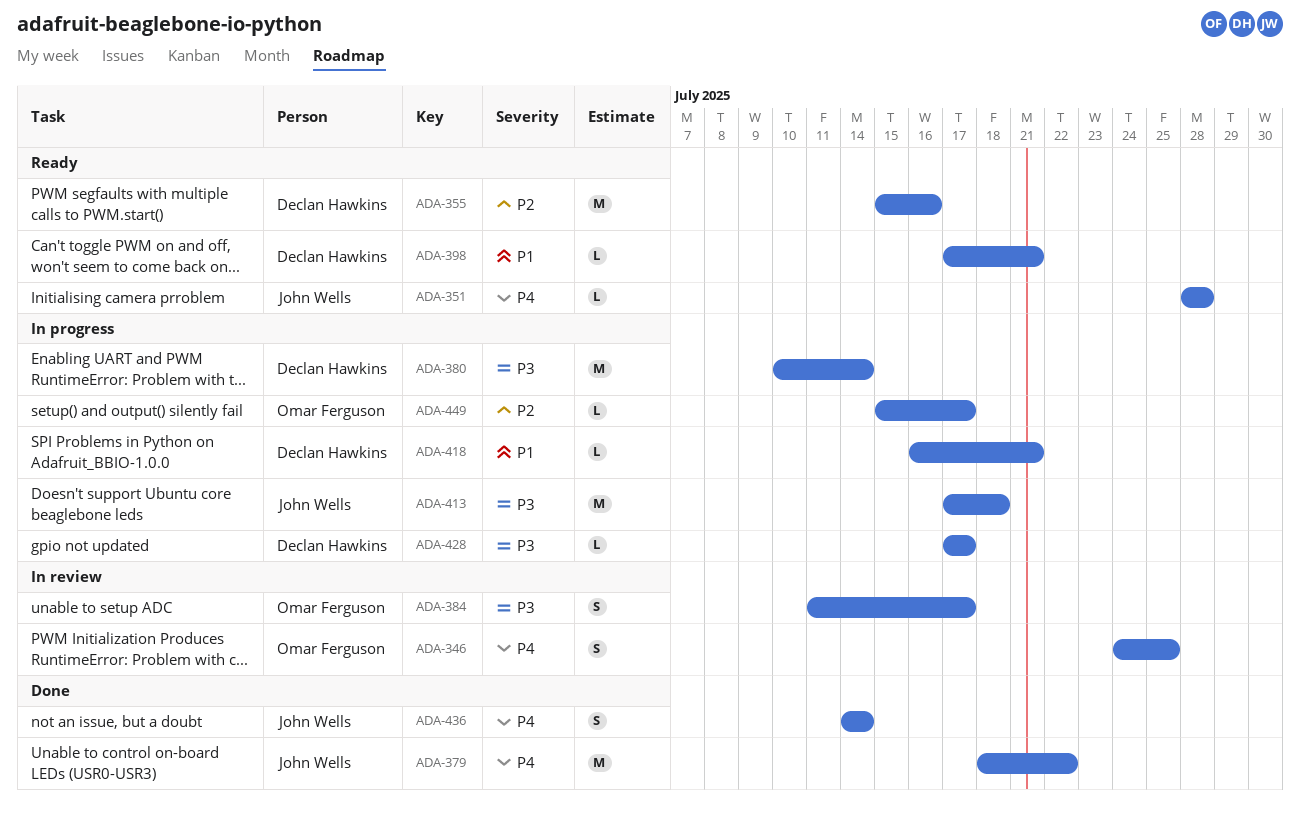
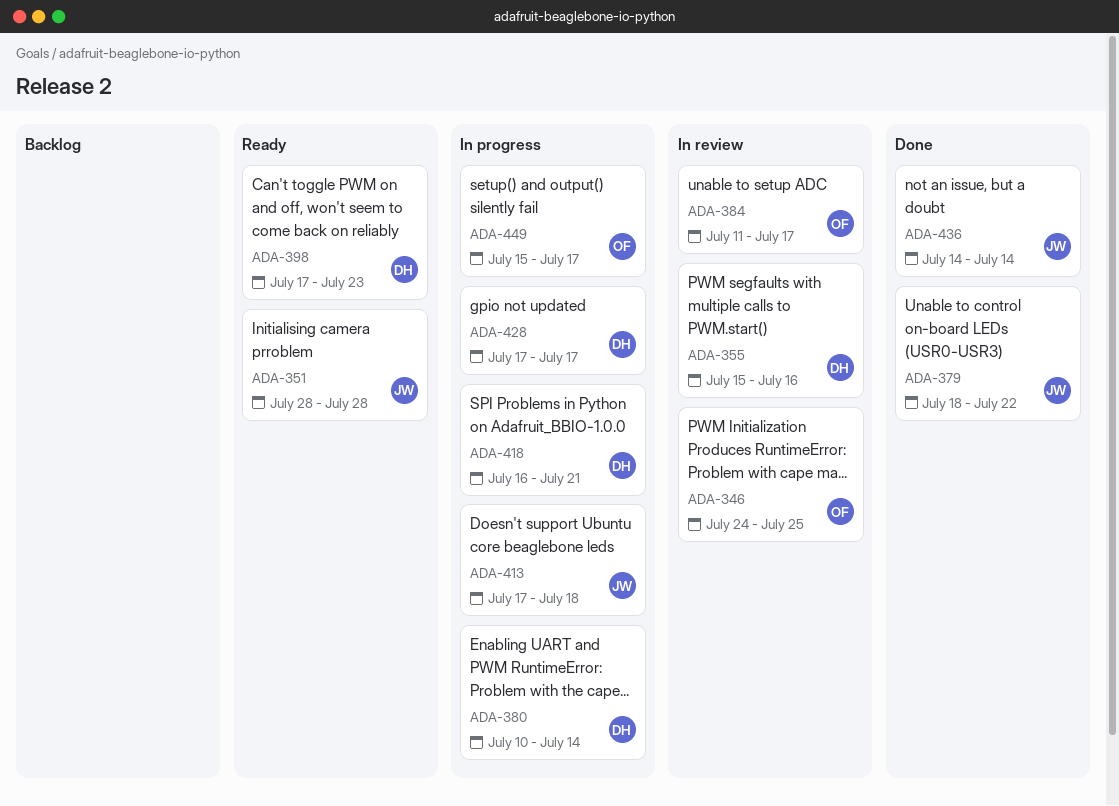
ADA-355, status: Ready -> In review
ADA-398, due: Jul 21 -> Jul 23

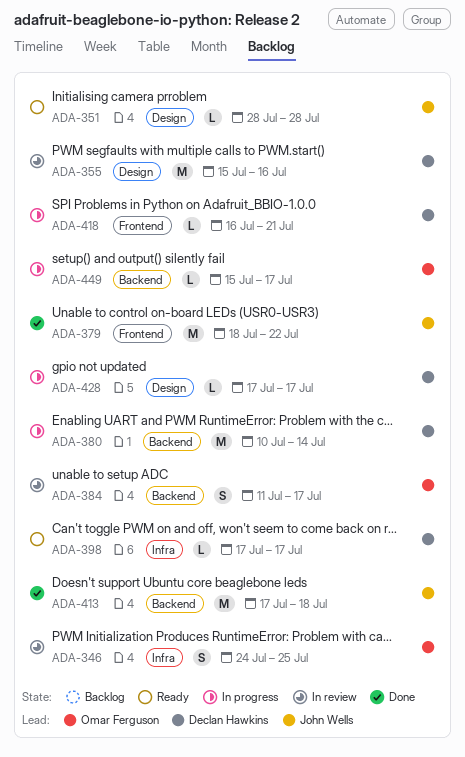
ADA-398, due: Jul 23 -> Jul 17
ADA-413, status: In progress -> Done
ADA-436: present -> none

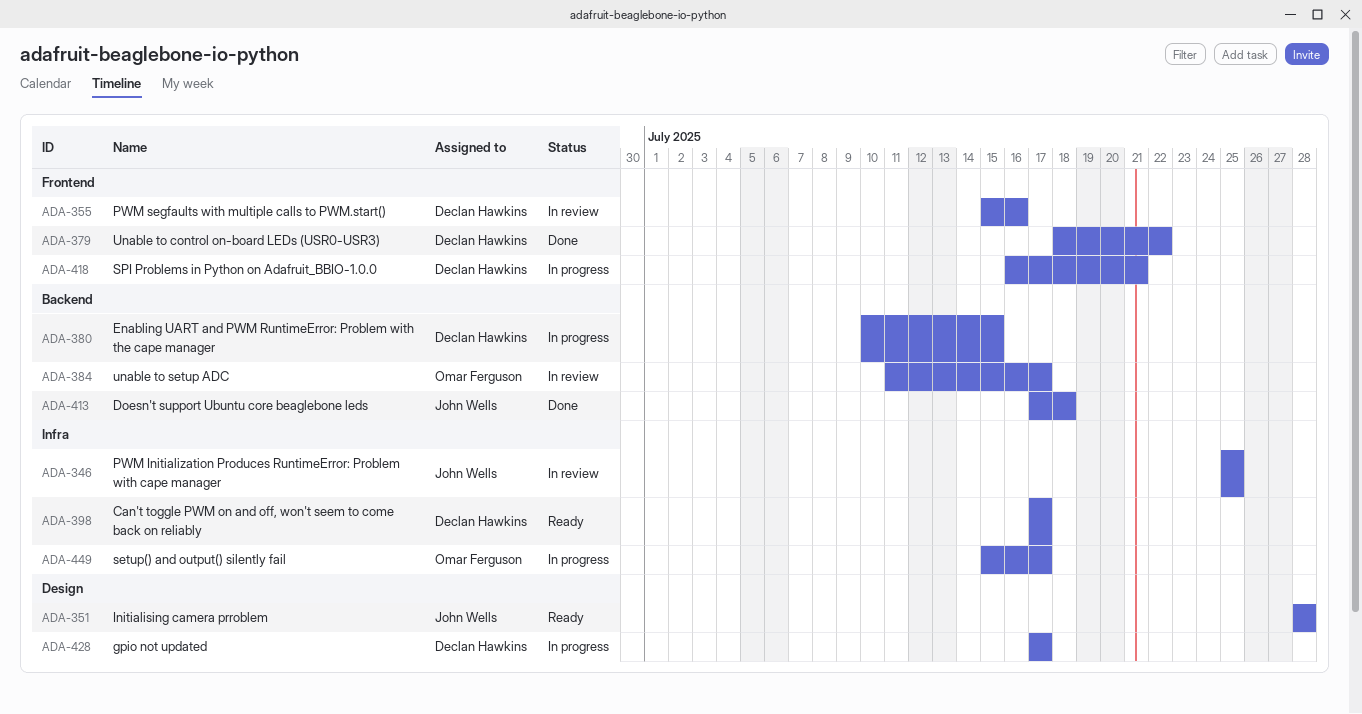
ADA-346, owner: Omar Ferguson -> John Wells
ADA-346, start: Jul 24 -> Jul 25
ADA-355, label: Design -> Frontend
ADA-379, owner: John Wells -> Declan Hawkins
ADA-380, due: Jul 14 -> Jul 15
ADA-449, label: Backend -> Infra

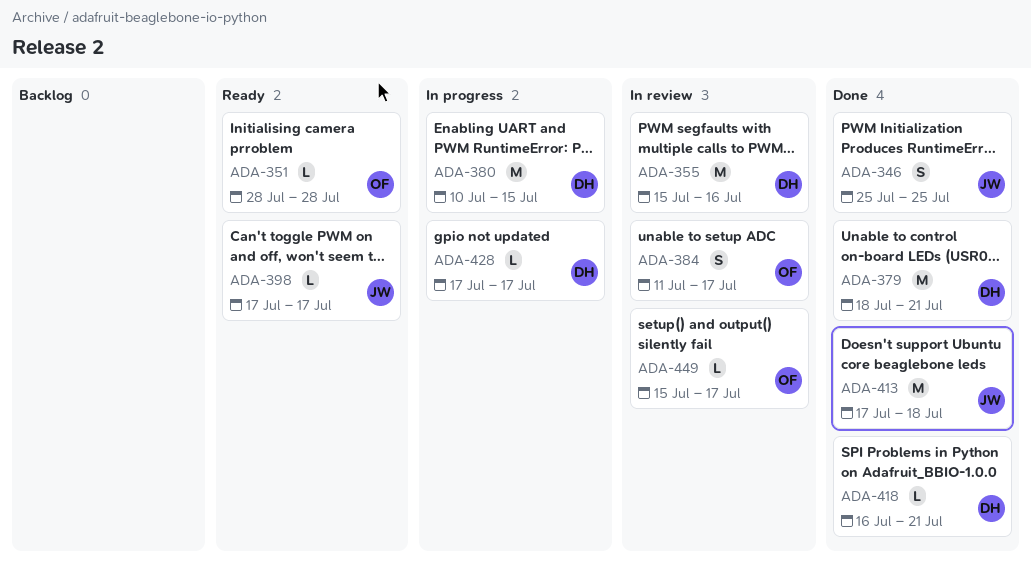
ADA-346, status: In review -> Done
ADA-351, owner: John Wells -> Omar Ferguson
ADA-379, due: Jul 22 -> Jul 21
ADA-398, owner: Declan Hawkins -> John Wells
ADA-418, status: In progress -> Done
ADA-449, status: In progress -> In review

